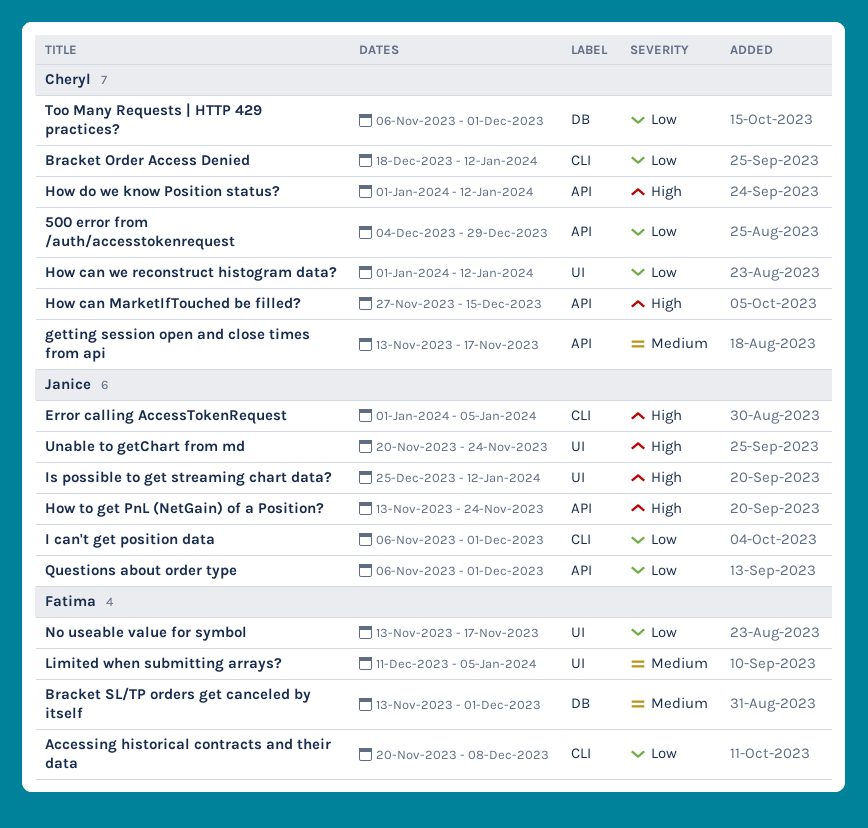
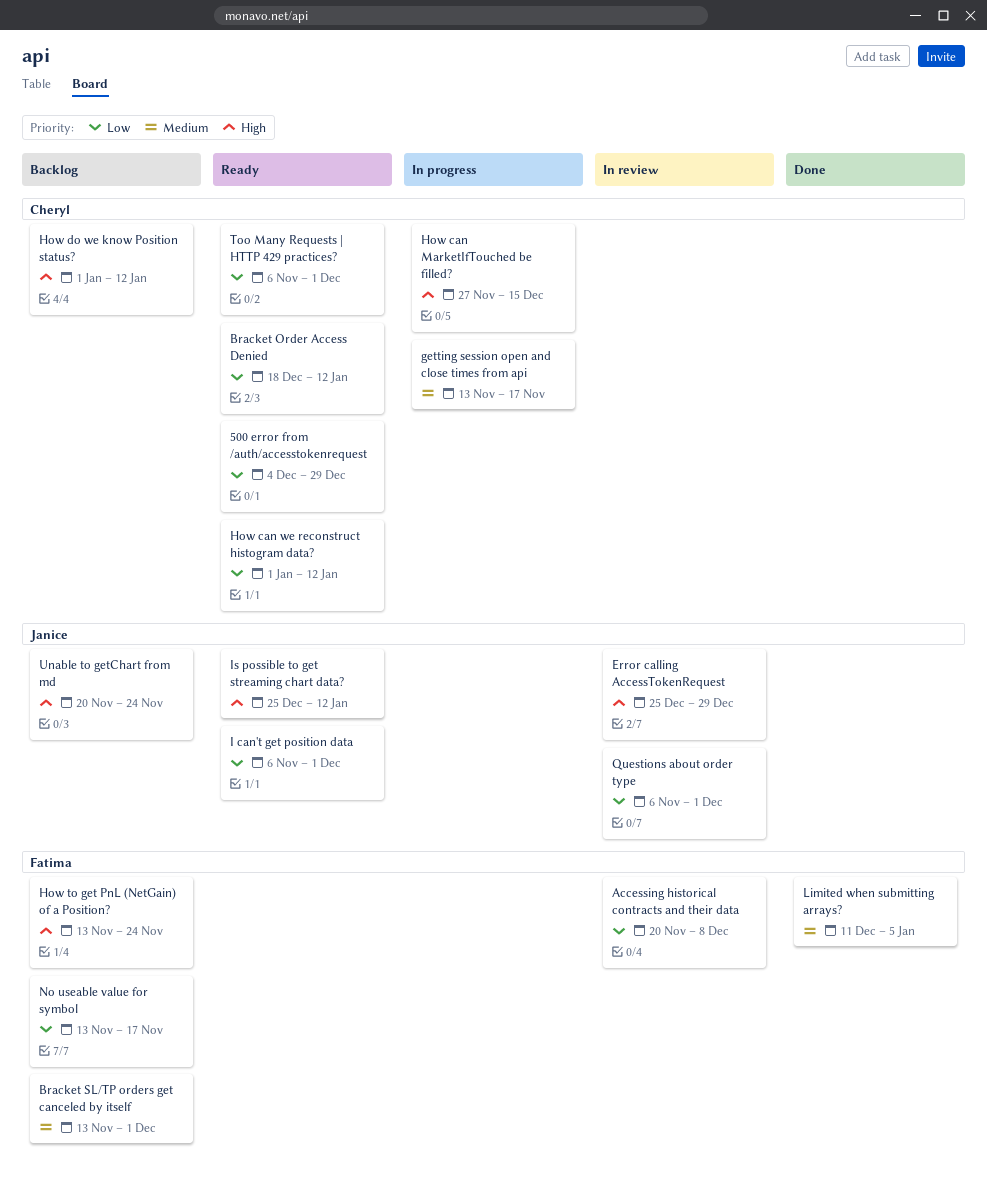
Error calling AccessTokenRequest, start: Jan 1 -> Dec 25
Error calling AccessTokenRequest, due: Jan 5 -> Dec 29
How to get PnL (NetGain) of a Position?, owner: Janice -> Fatima

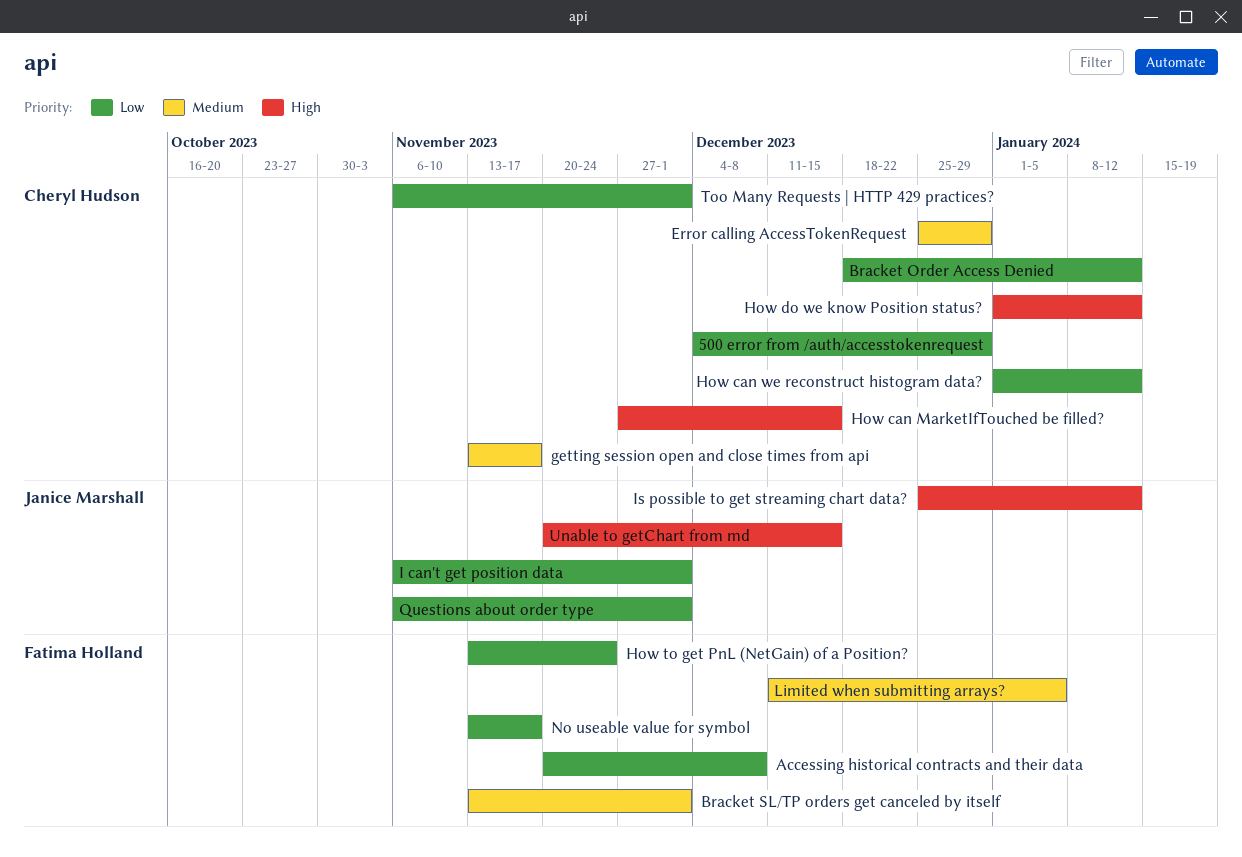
Error calling AccessTokenRequest, owner: Janice Marshall -> Cheryl Hudson
Error calling AccessTokenRequest, priority: High -> Medium
How to get PnL (NetGain) of a Position?, priority: High -> Low
Unable to getChart from md, due: Nov 24 -> Dec 15

